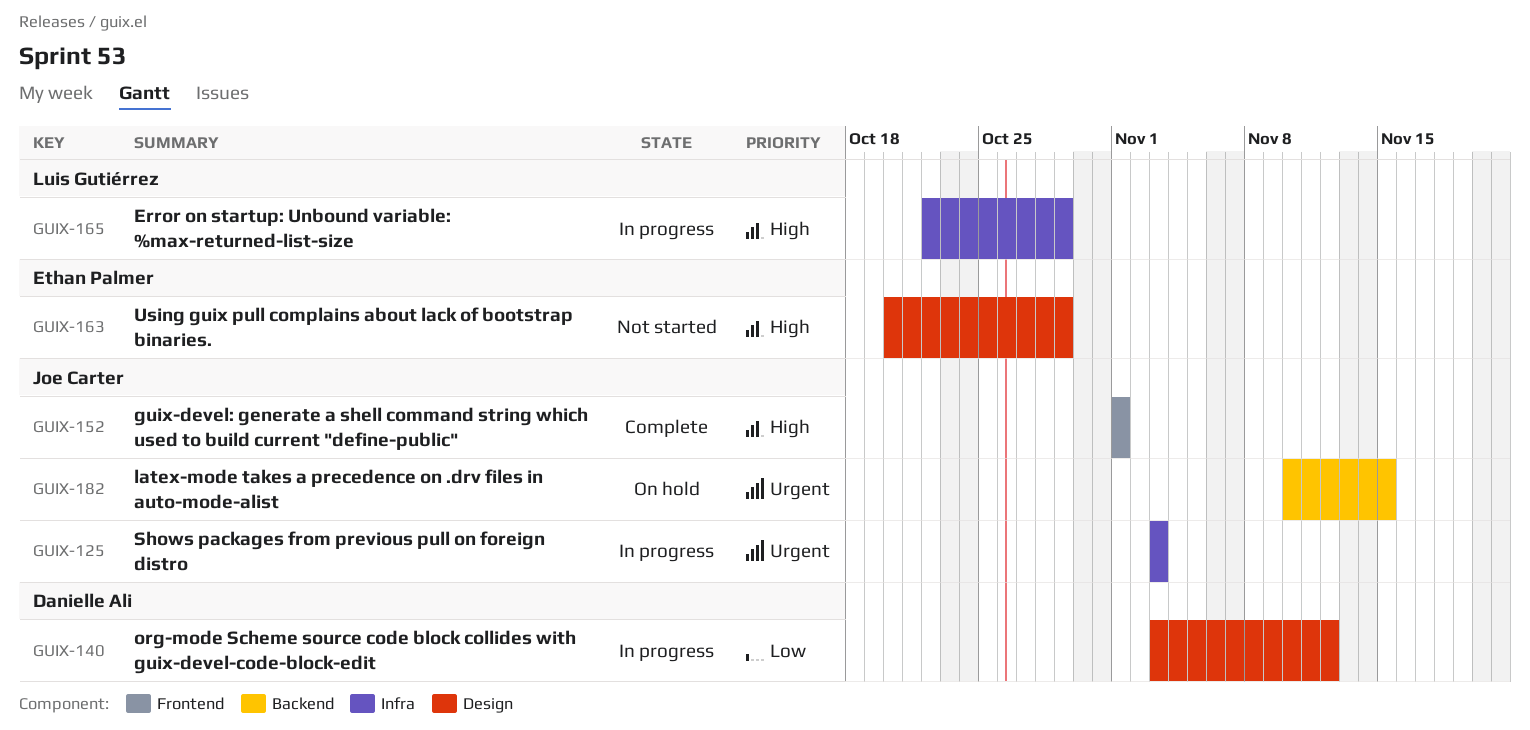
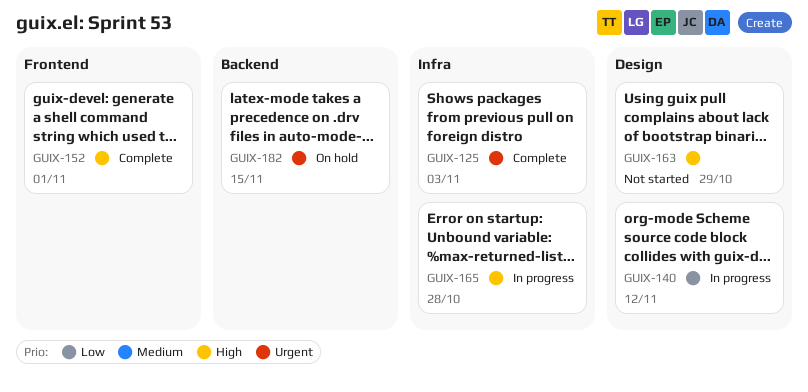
GUIX-125, status: In progress -> Complete
GUIX-165, due: Oct 29 -> Oct 28

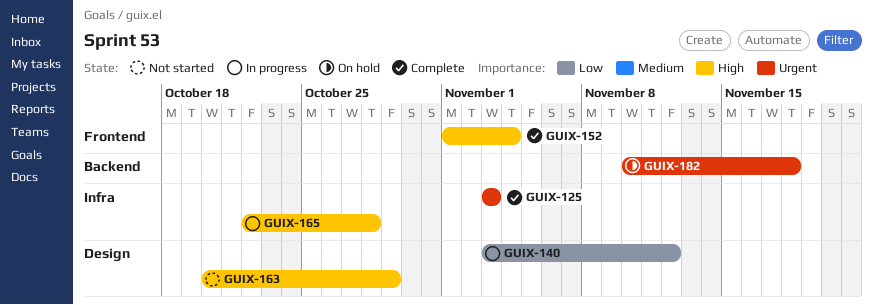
GUIX-152, due: Nov 1 -> Nov 4
GUIX-182, due: Nov 15 -> Nov 18

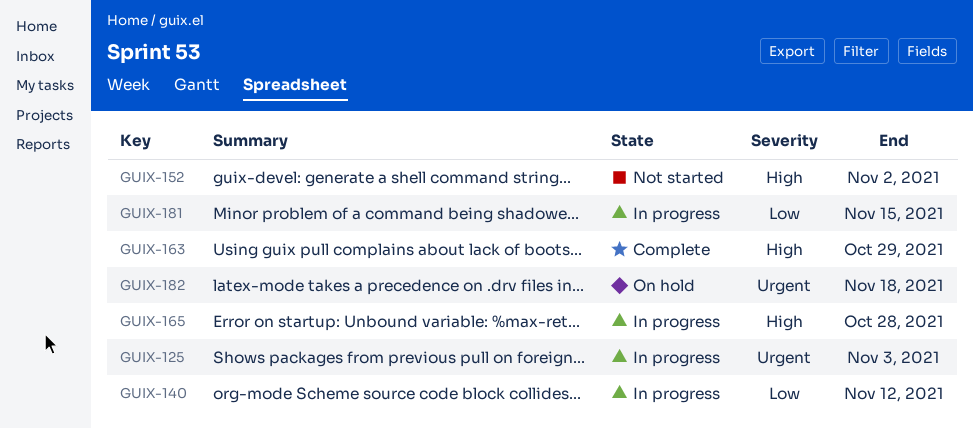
GUIX-125, status: Complete -> In progress
GUIX-152, status: Complete -> Not started
GUIX-152, due: Nov 4 -> Nov 2
GUIX-163, status: Not started -> Complete
GUIX-181: none -> present

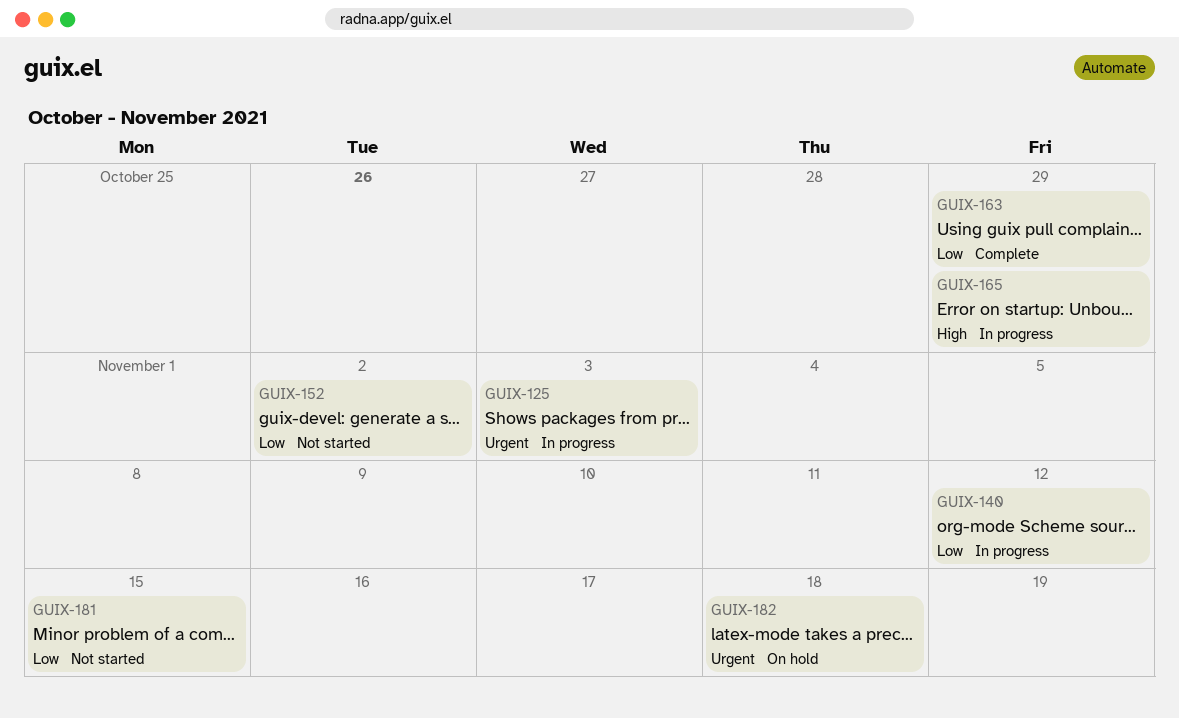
GUIX-152, priority: High -> Low
GUIX-163, priority: High -> Low
GUIX-165, due: Oct 28 -> Oct 29
GUIX-181, status: In progress -> Not started

